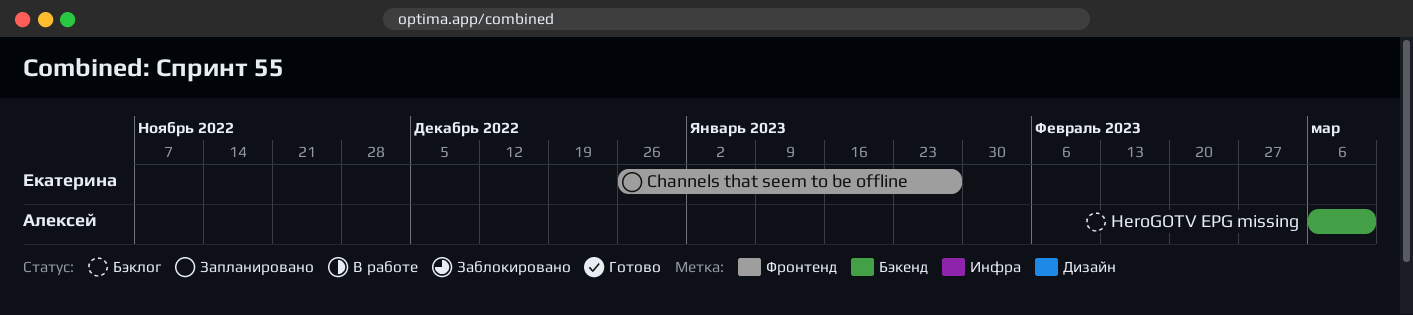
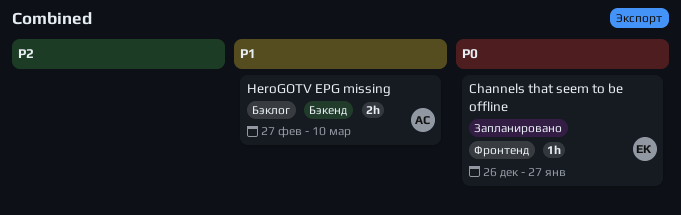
HeroGOTV EPG missing, start: Mar 6 -> Feb 27

